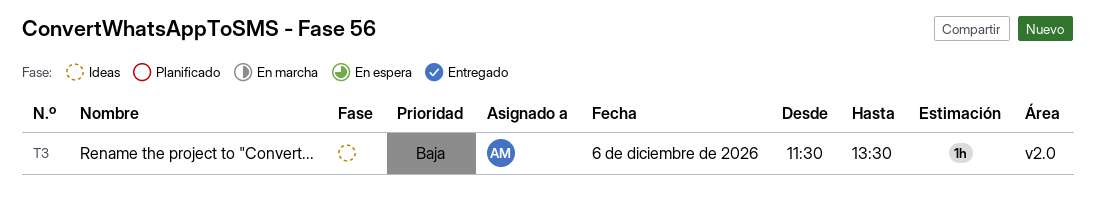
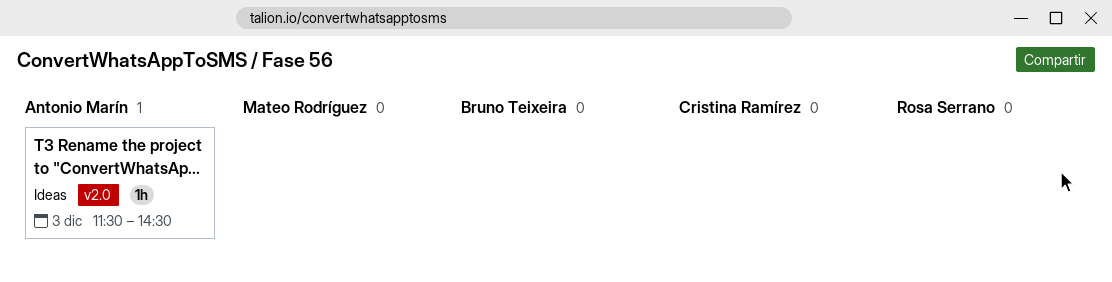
T3, day: Dec 6 -> Dec 3
T3, ends: 13:30 -> 14:30

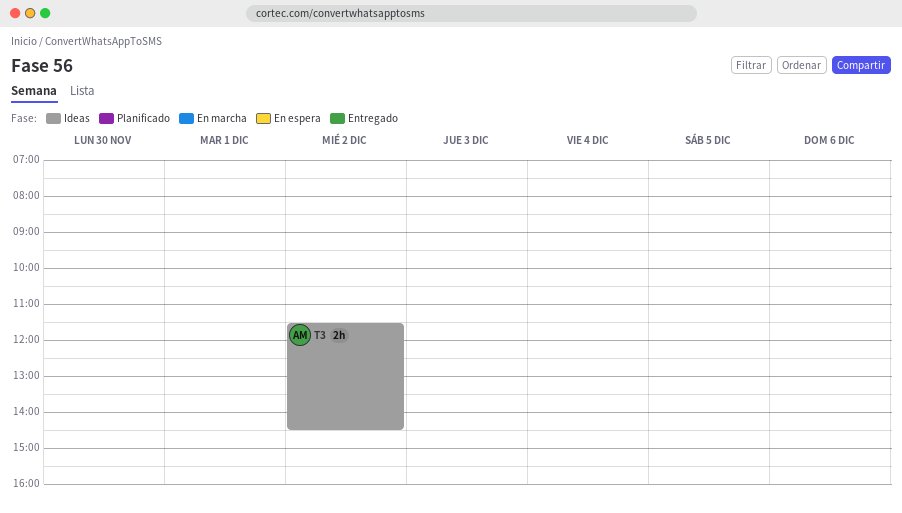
T3, estimate: 1h -> 2h
T3, day: Dec 3 -> Dec 2

